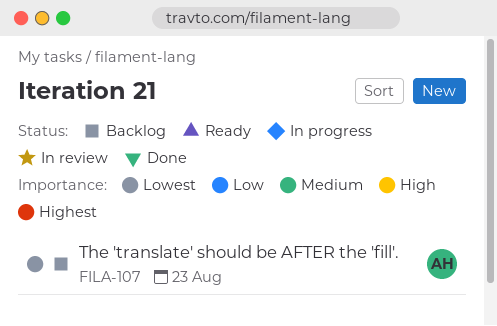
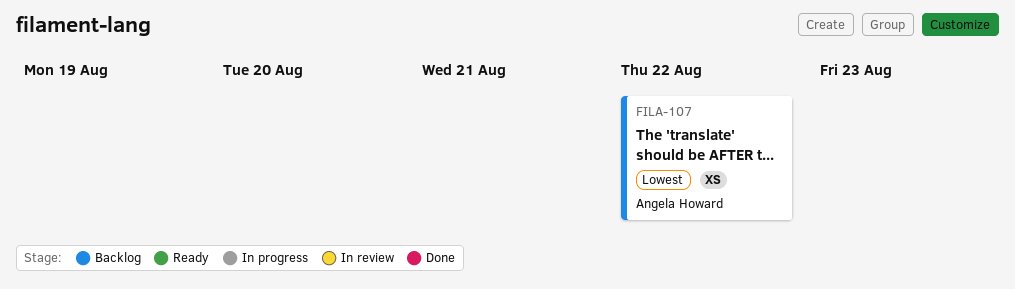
FILA-107, due: Aug 23 -> Aug 22

